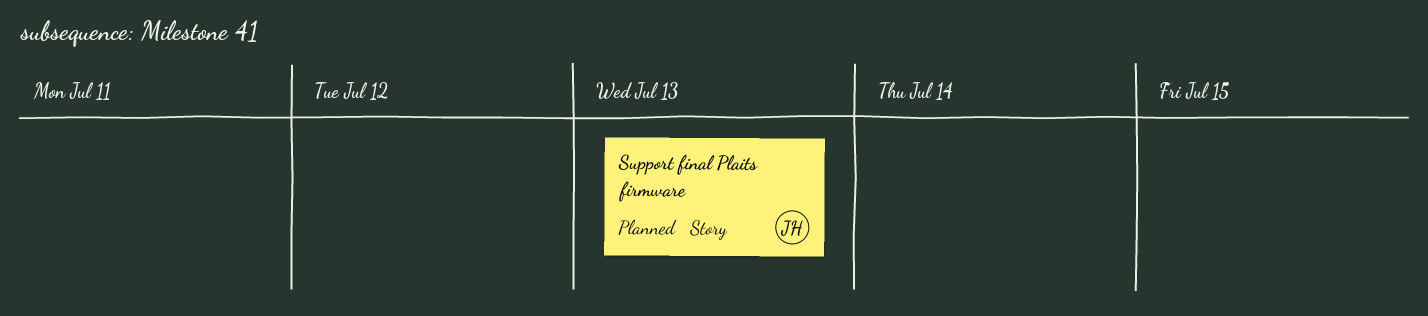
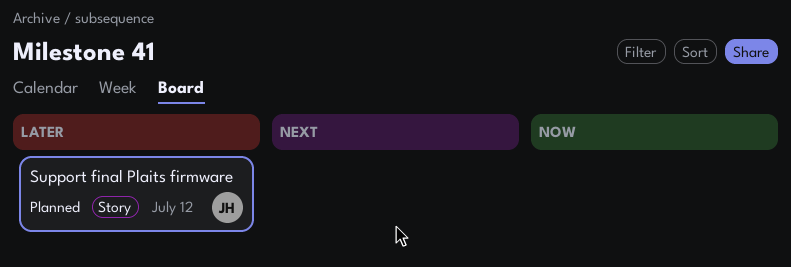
Support final Plaits firmware, due: Jul 13 -> Jul 12

